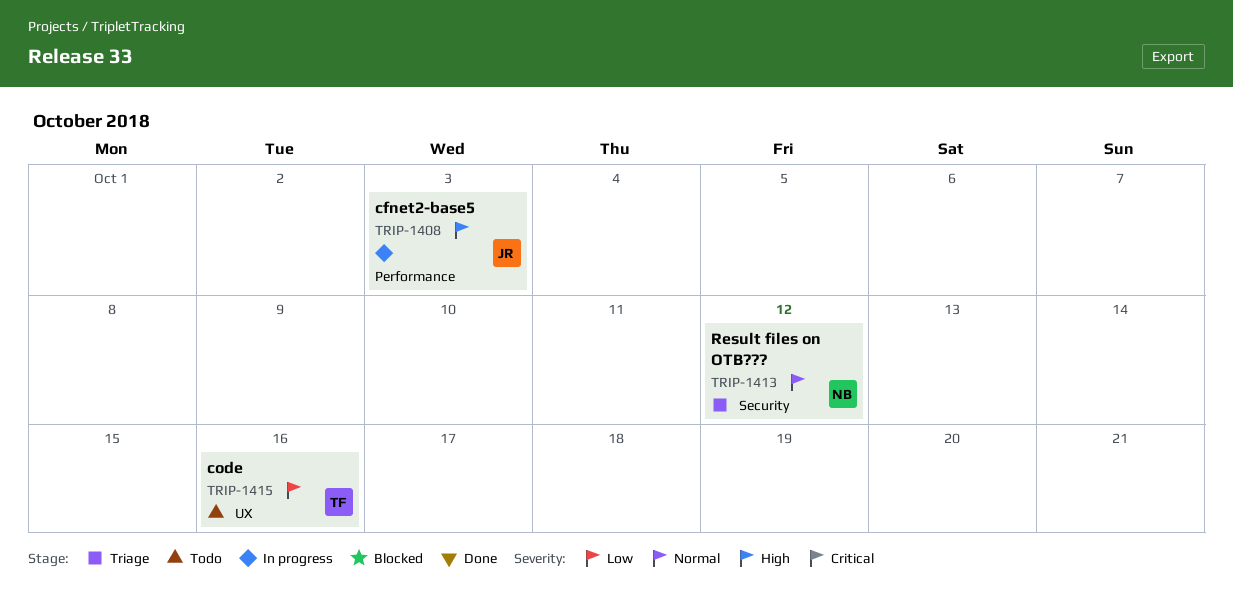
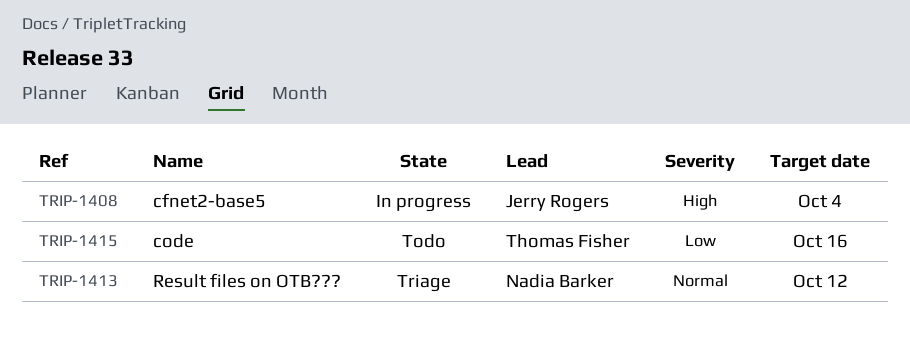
TRIP-1408, due: Oct 3 -> Oct 4

